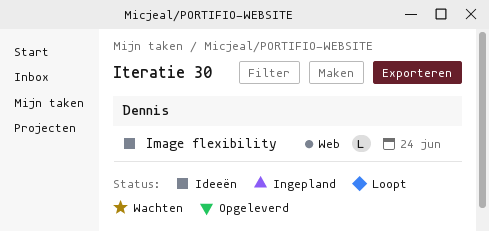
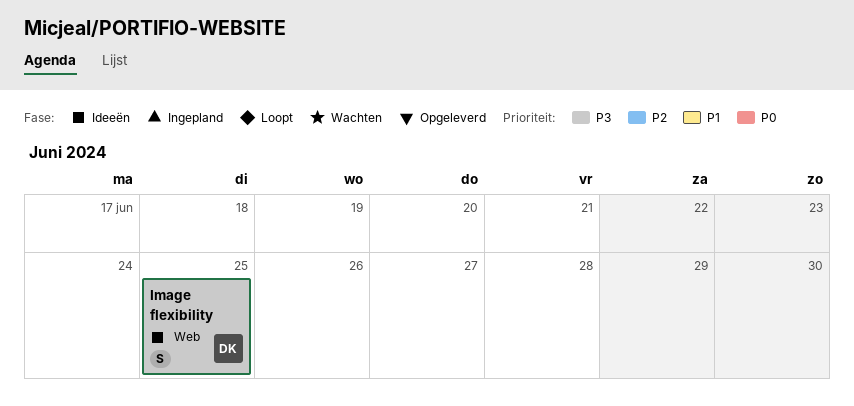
Image flexibility, estimate: L -> S
Image flexibility, due: Jun 24 -> Jun 25

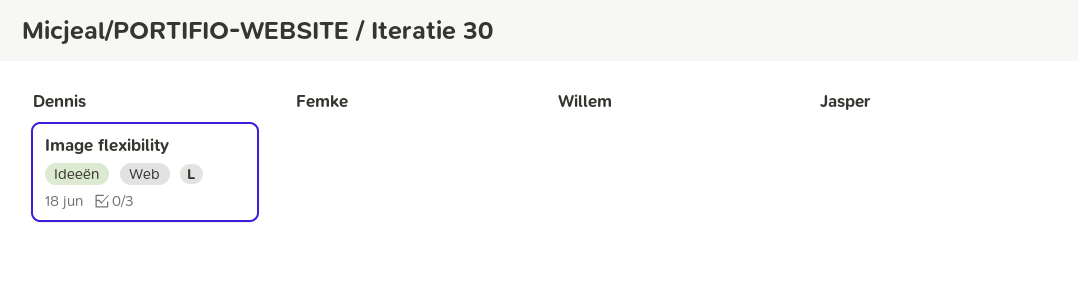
Image flexibility, estimate: S -> L
Image flexibility, due: Jun 25 -> Jun 18

